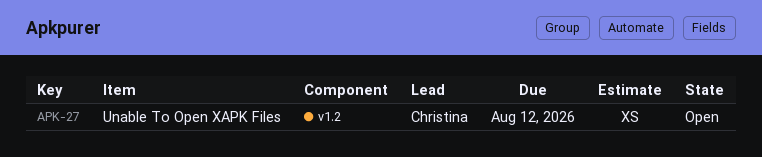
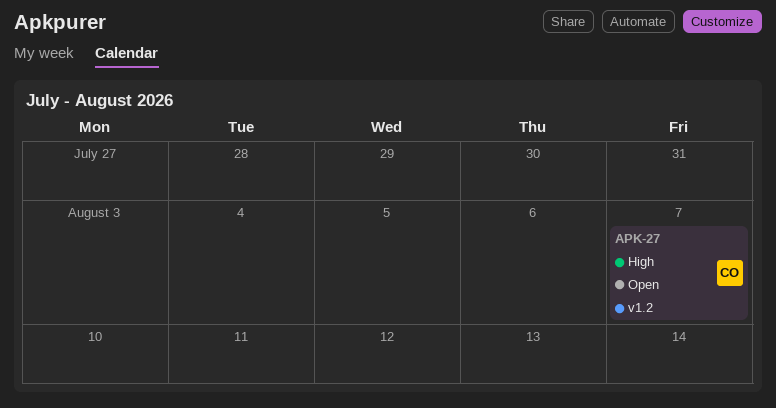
APK-27, due: Aug 12 -> Aug 7

